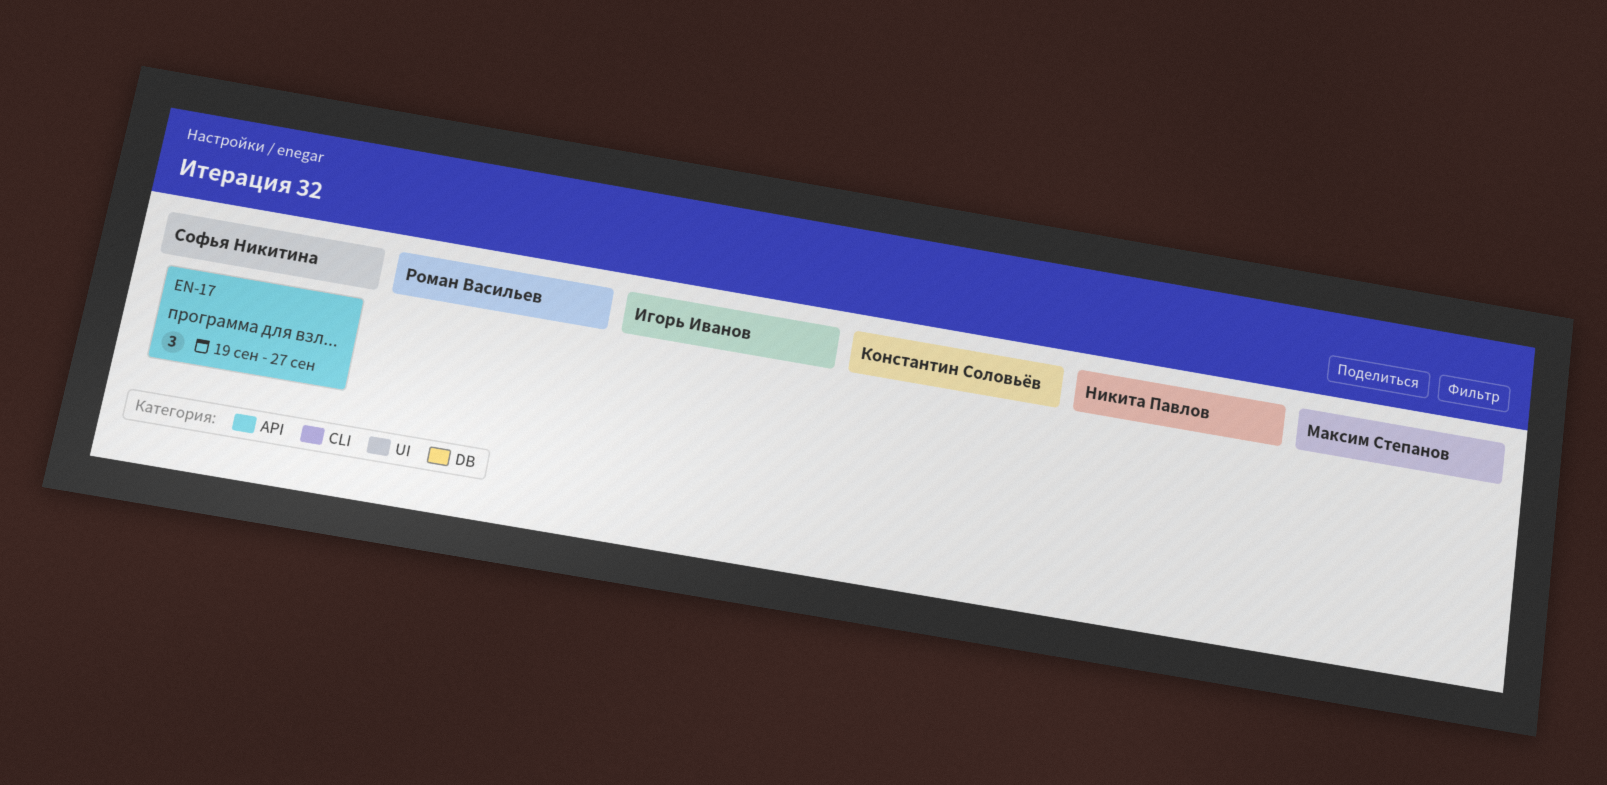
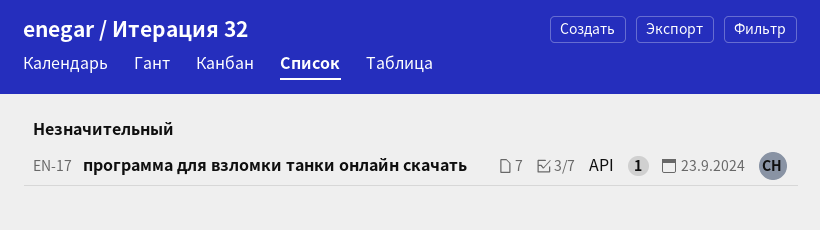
EN-17, estimate: 3 -> 1
EN-17, due: Sep 27 -> Sep 23

